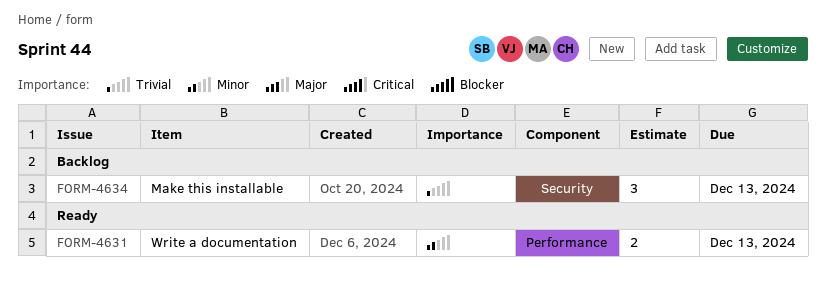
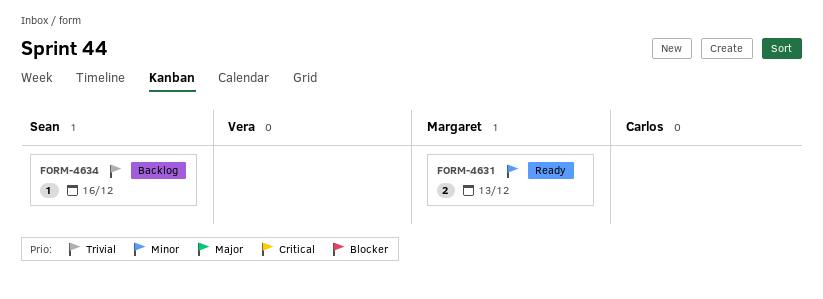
FORM-4634, estimate: 3 -> 1
FORM-4634, due: Dec 13 -> Dec 16

